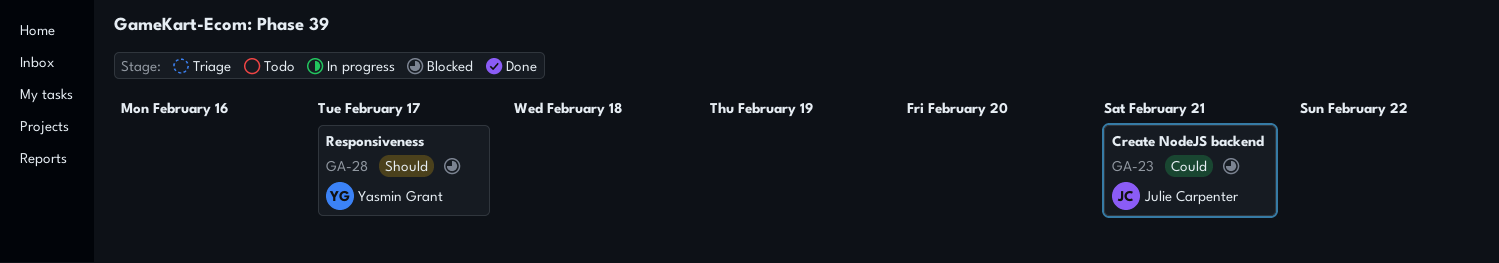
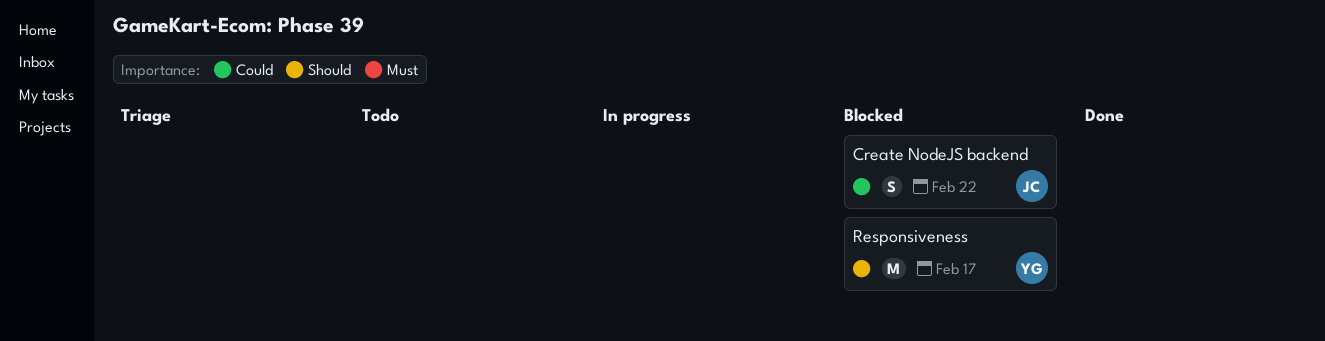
Create NodeJS backend, due: Feb 21 -> Feb 22

